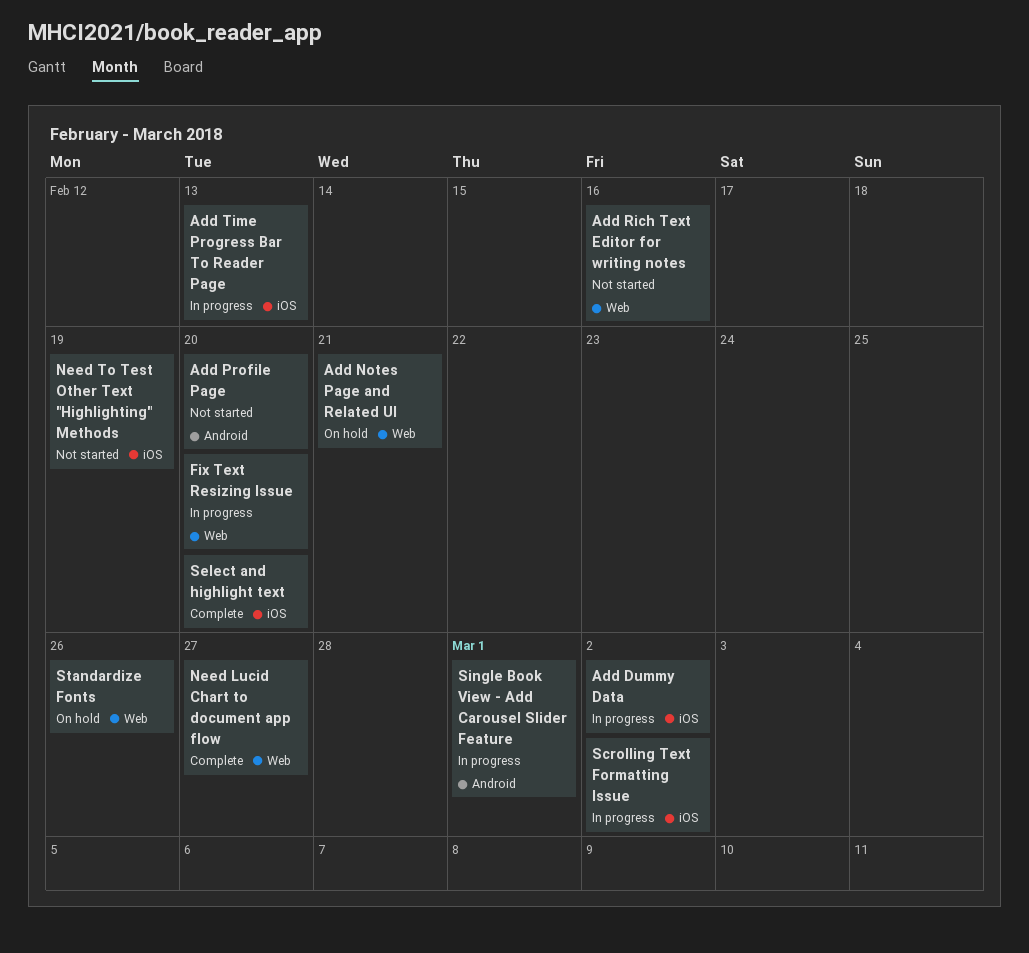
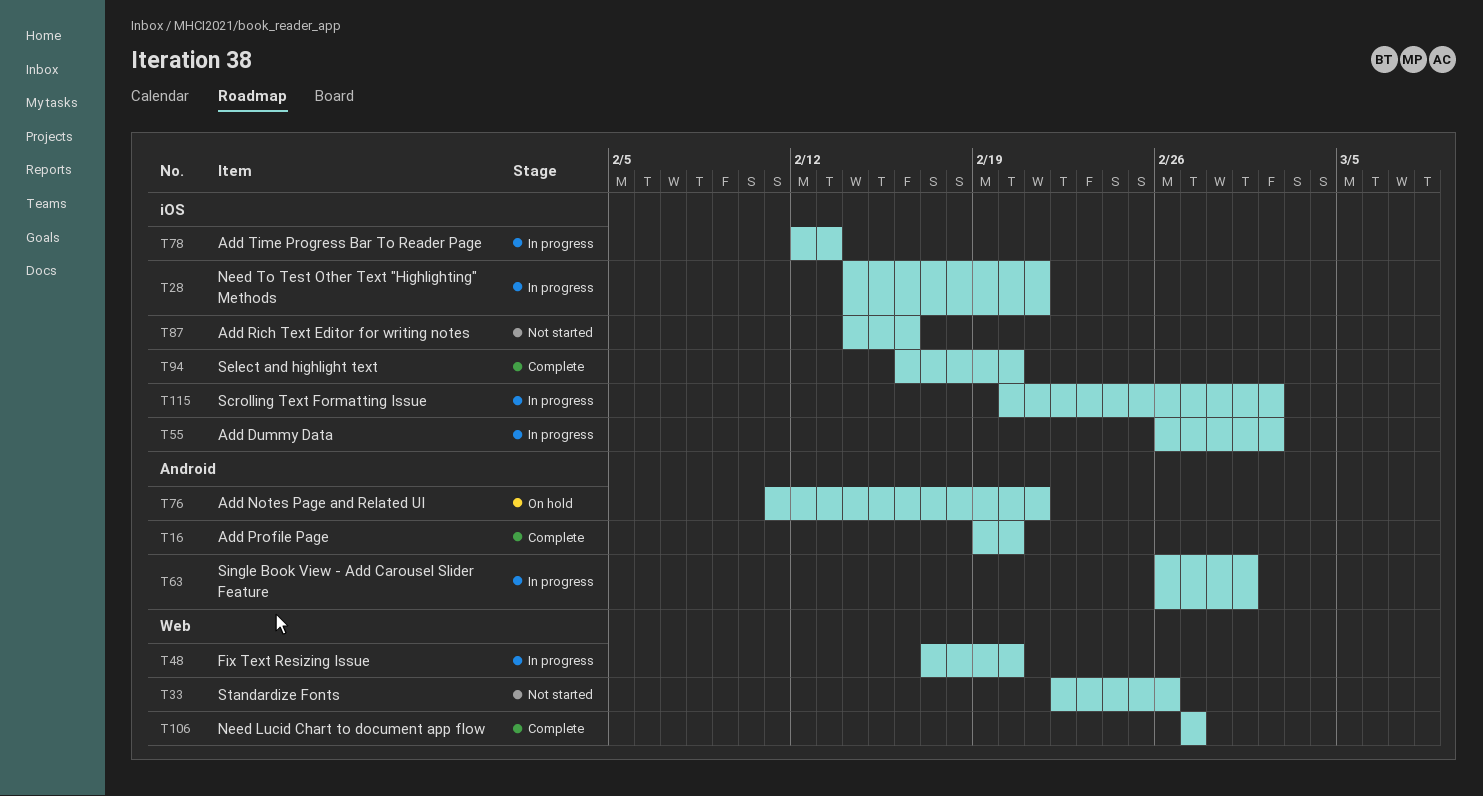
Add Notes Page and Related UI, label: Web -> Android
Add Profile Page, status: Not started -> Complete
Add Rich Text Editor for writing notes, label: Web -> iOS
Need To Test Other Text "Highlighting" Methods, status: Not started -> In progress
Need To Test Other Text "Highlighting" Methods, due: Feb 19 -> Feb 21
Standardize Fonts, status: On hold -> Not started

